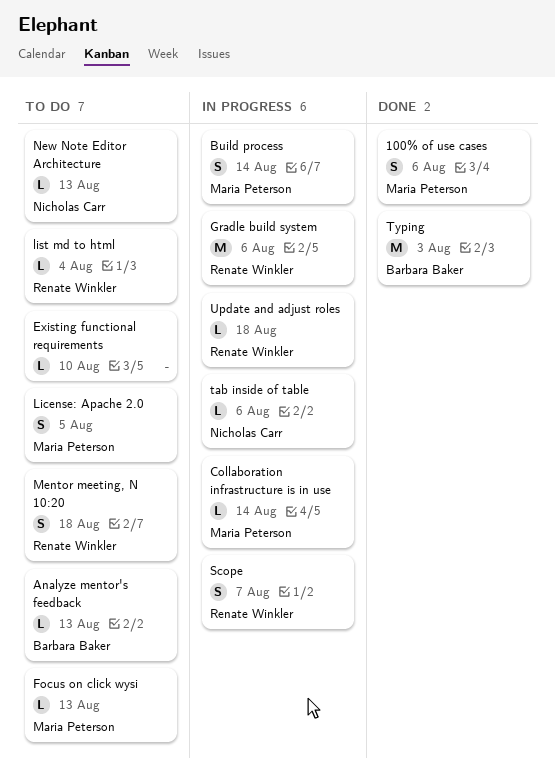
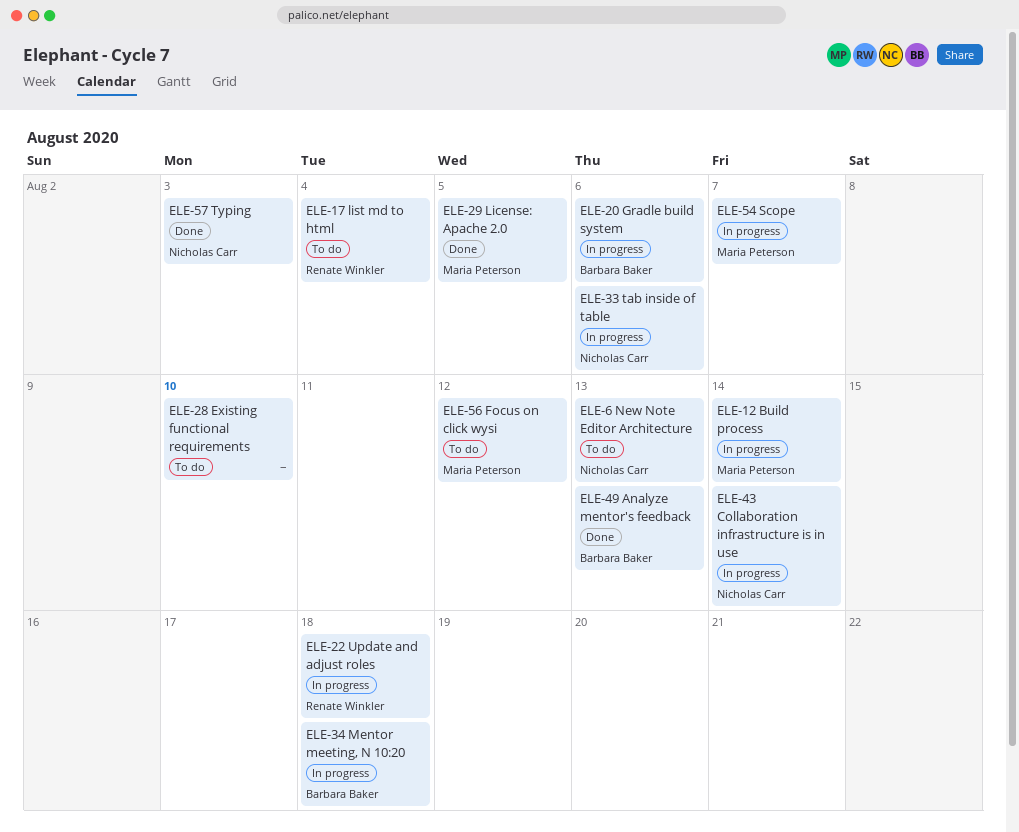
100% of use cases: present -> none
Analyze mentor's feedback, status: To do -> Done
Collaboration infrastructure is in use, owner: Maria Peterson -> Nicholas Carr
Focus on click wysi, due: Aug 13 -> Aug 12
Gradle build system, owner: Renate Winkler -> Barbara Baker
License: Apache 2.0, status: To do -> Done
Mentor meeting, N 10:20, status: To do -> In progress
Mentor meeting, N 10:20, owner: Renate Winkler -> Barbara Baker
Scope, owner: Renate Winkler -> Maria Peterson
Typing, owner: Barbara Baker -> Nicholas Carr

